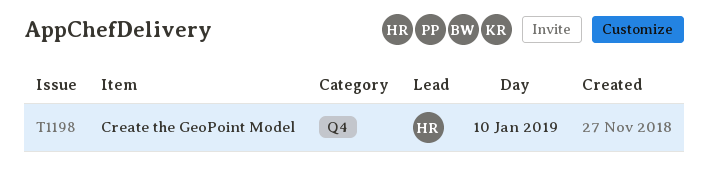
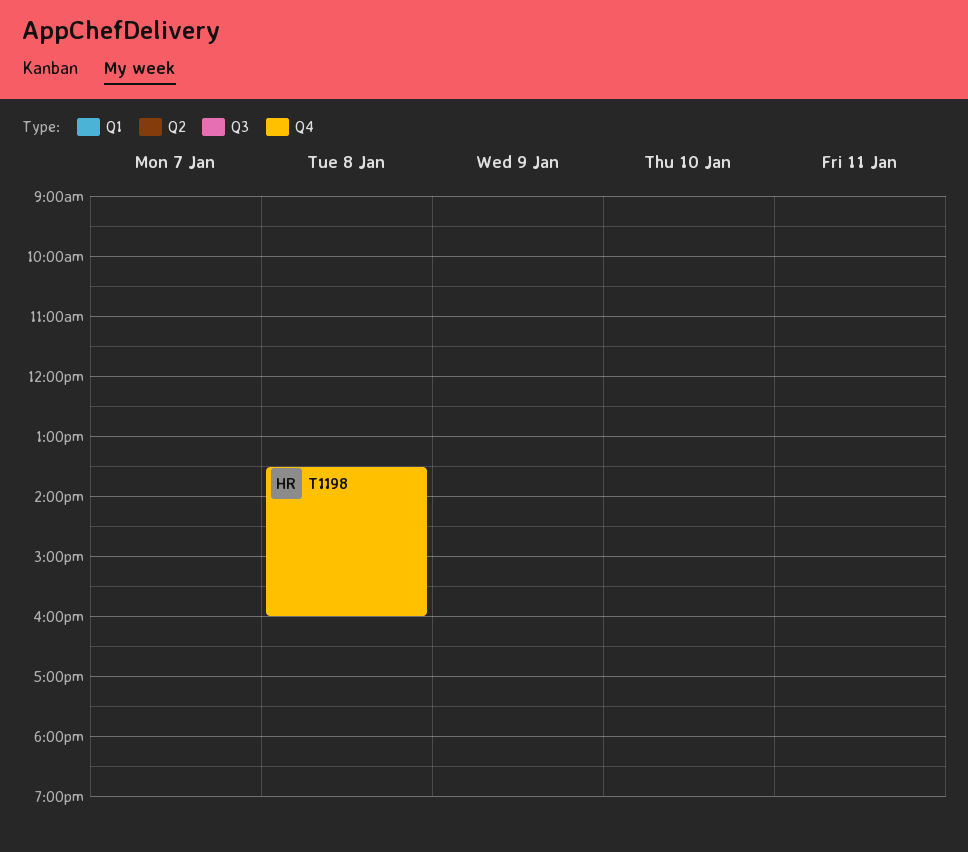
T1198, day: Jan 10 -> Jan 8

